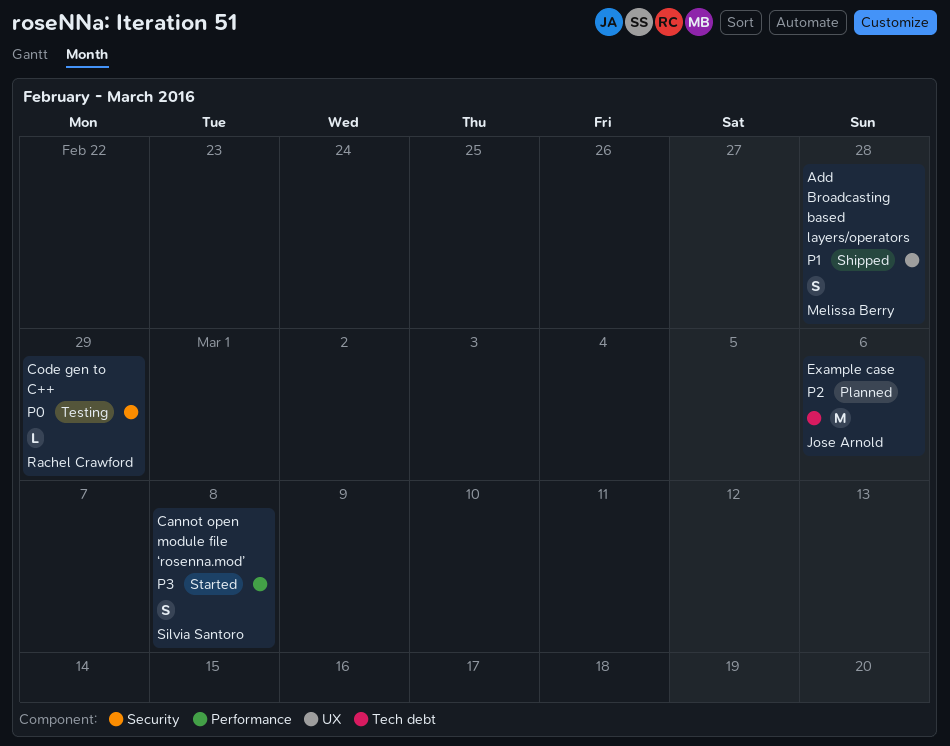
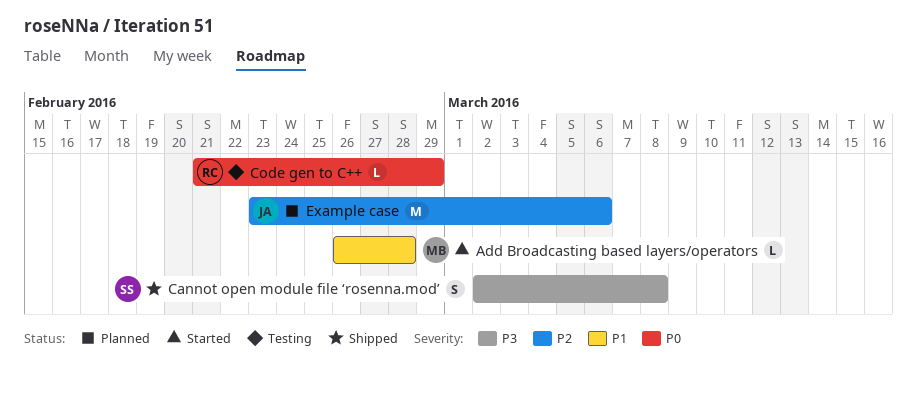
Add Broadcasting based layers/operators, status: Shipped -> Started
Add Broadcasting based layers/operators, estimate: S -> L
Cannot open module file ‘rosenna.mod’, status: Started -> Shipped

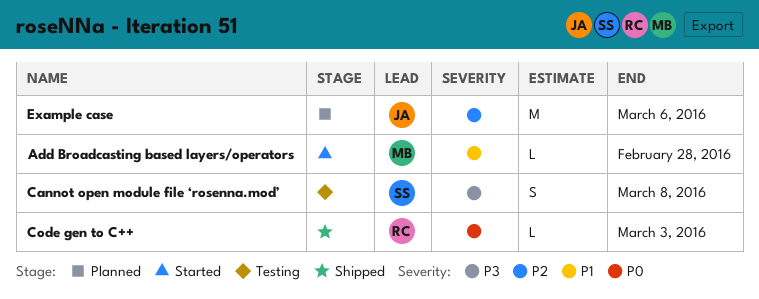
Cannot open module file ‘rosenna.mod’, status: Shipped -> Testing
Code gen to C++, status: Testing -> Shipped
Code gen to C++, due: Feb 29 -> Mar 3

